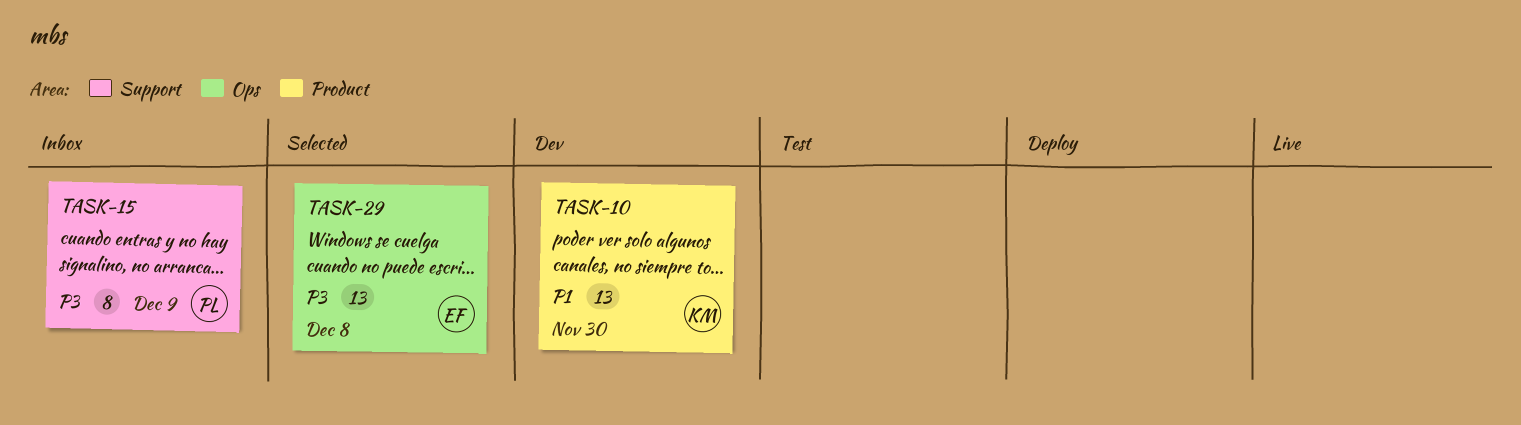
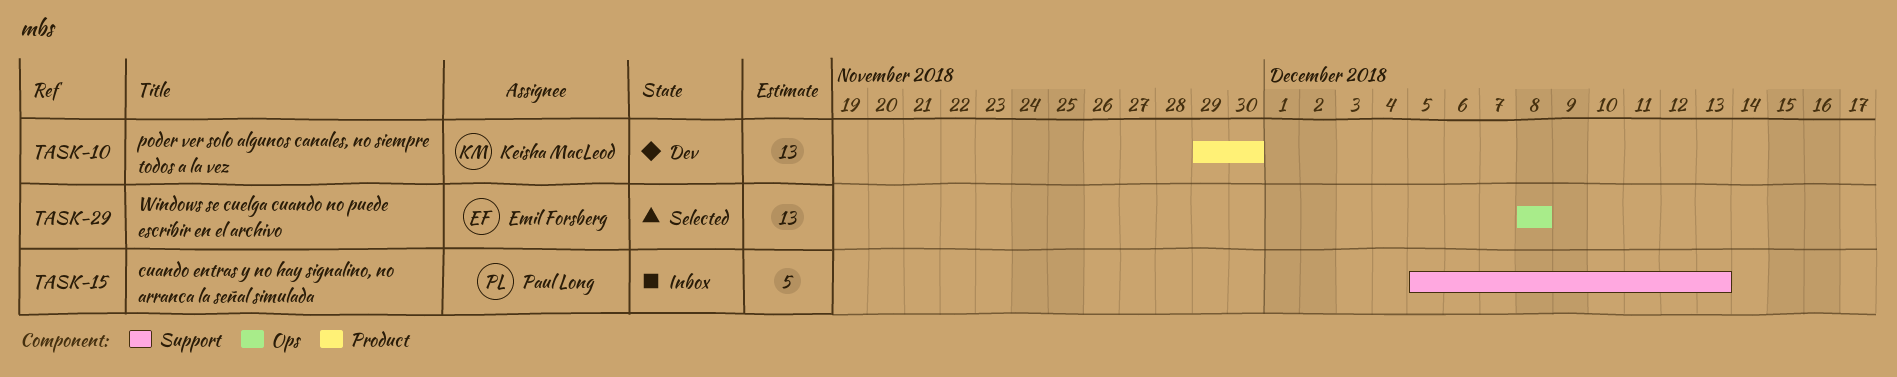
TASK-15, estimate: 8 -> 5
TASK-15, due: Dec 9 -> Dec 13

